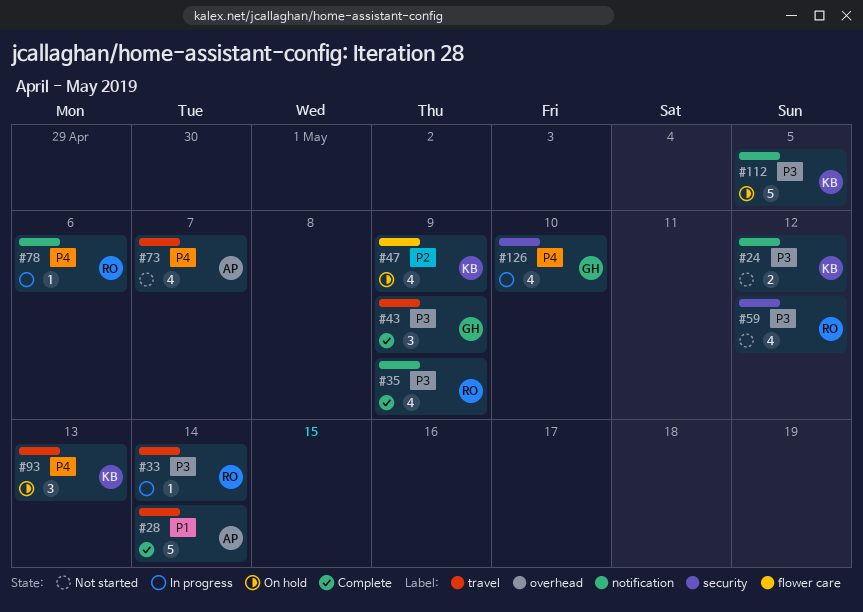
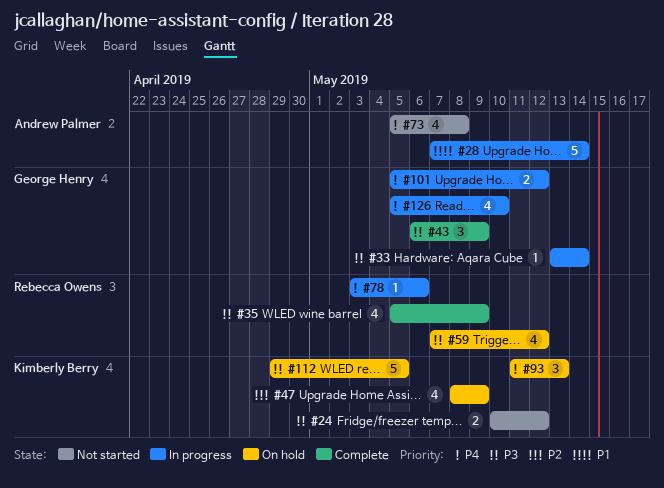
#28, status: Complete -> In progress
#33, owner: Rebecca Owens -> George Henry
#59, status: Not started -> On hold
#73, due: May 7 -> May 8
#101: none -> present

